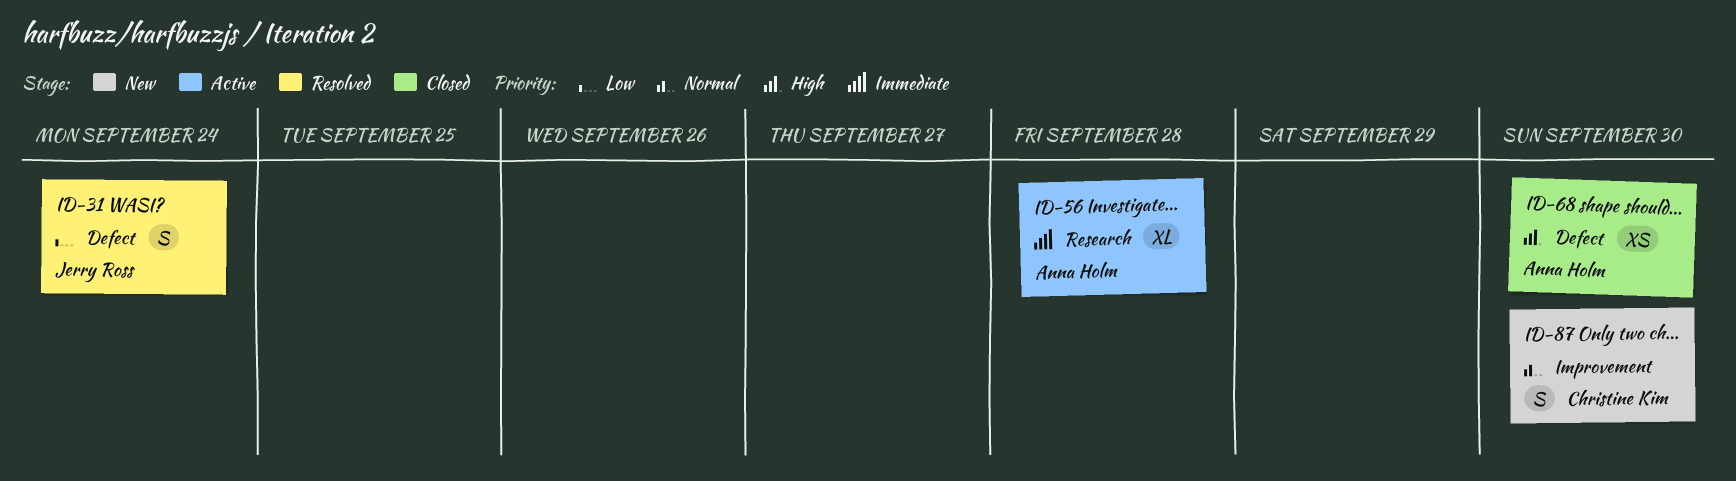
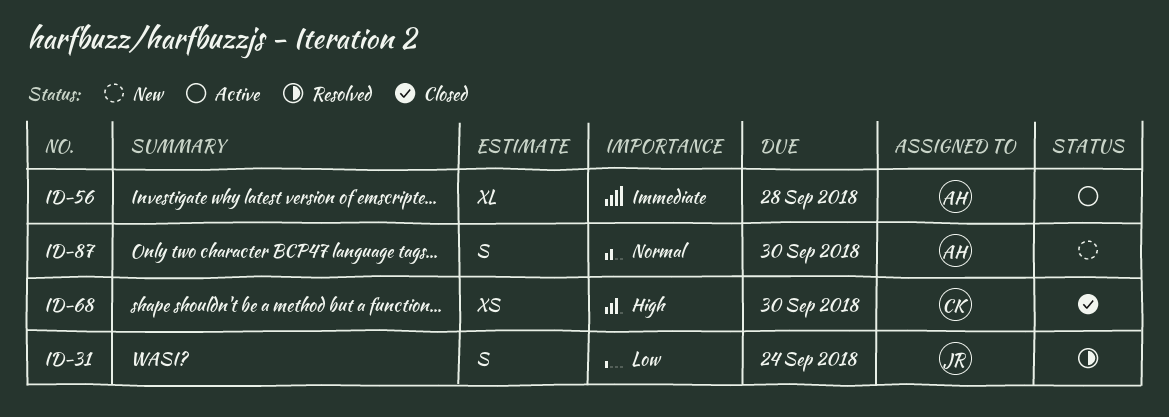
ID-68, owner: Anna Holm -> Christine Kim
ID-87, owner: Christine Kim -> Anna Holm

